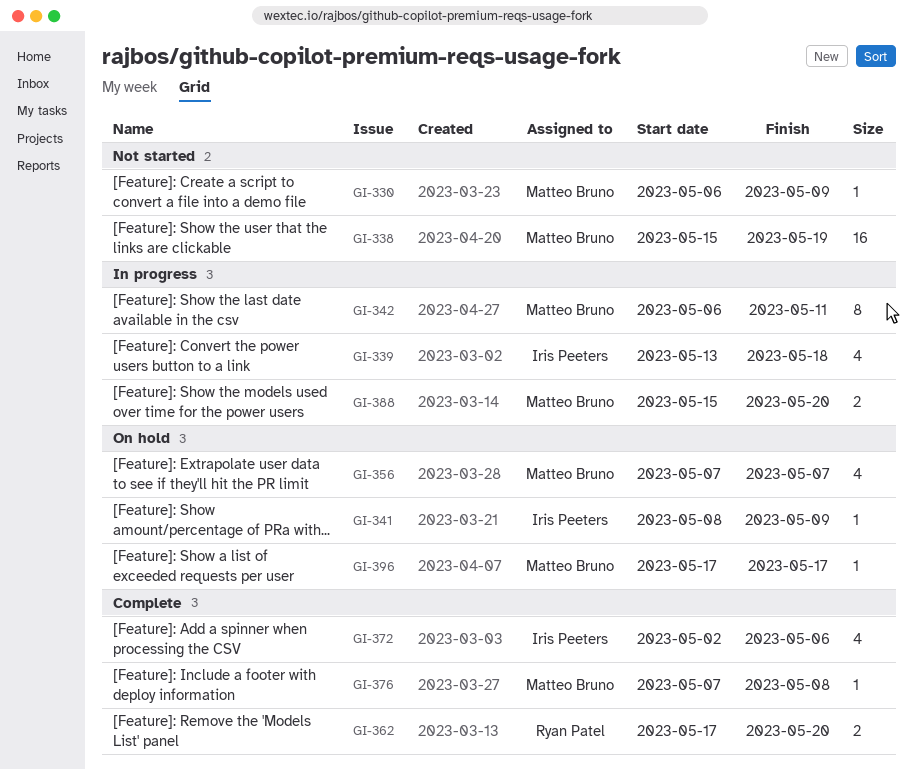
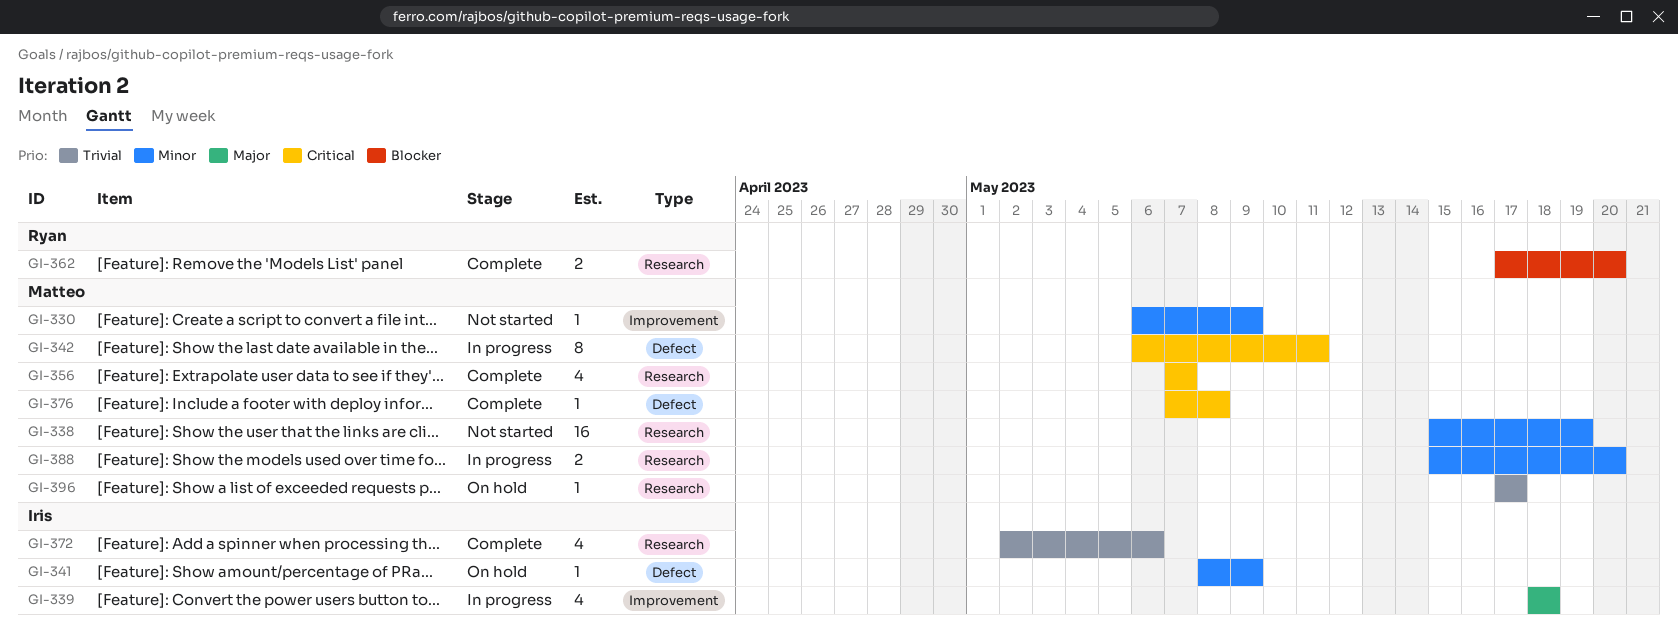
GI-339, start: May 13 -> May 18
GI-356, status: On hold -> Complete

